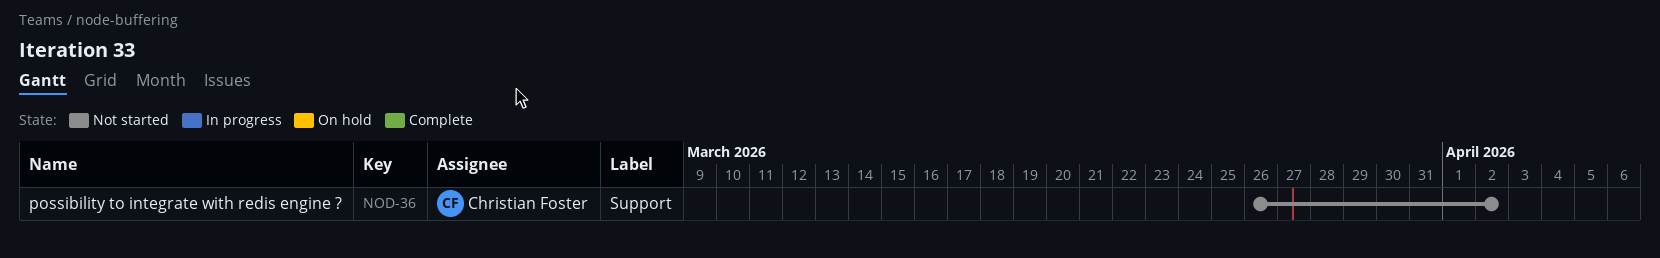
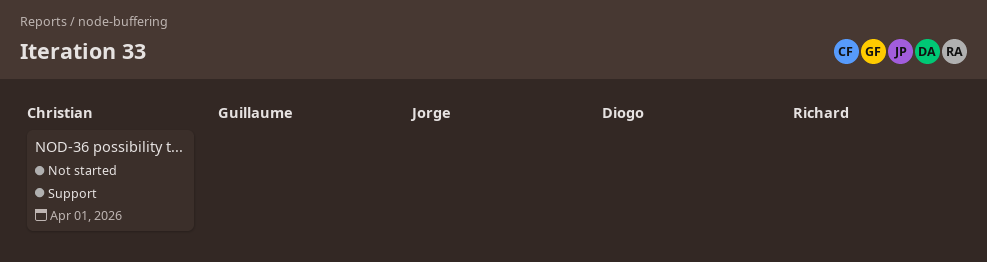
NOD-36, due: Apr 2 -> Apr 1

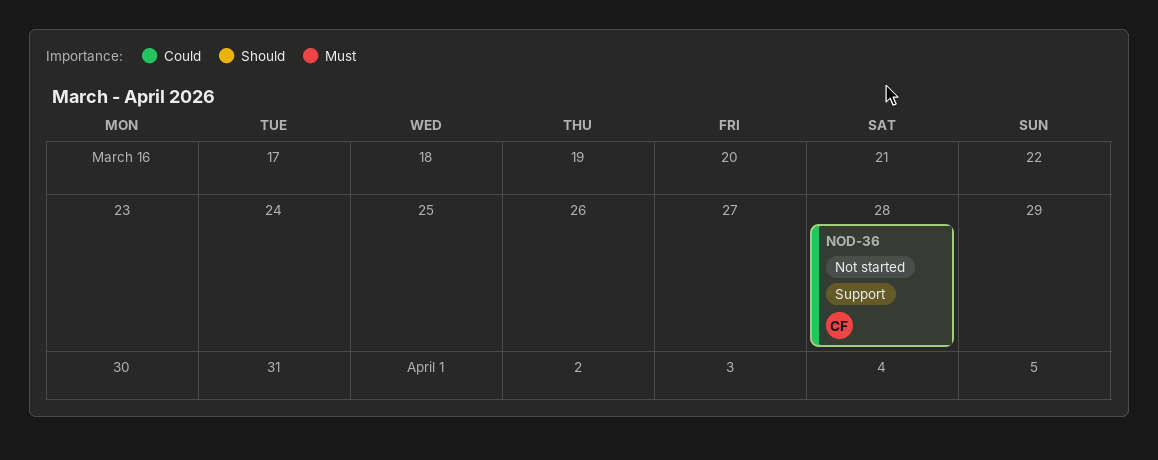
NOD-36, due: Apr 1 -> Mar 28

